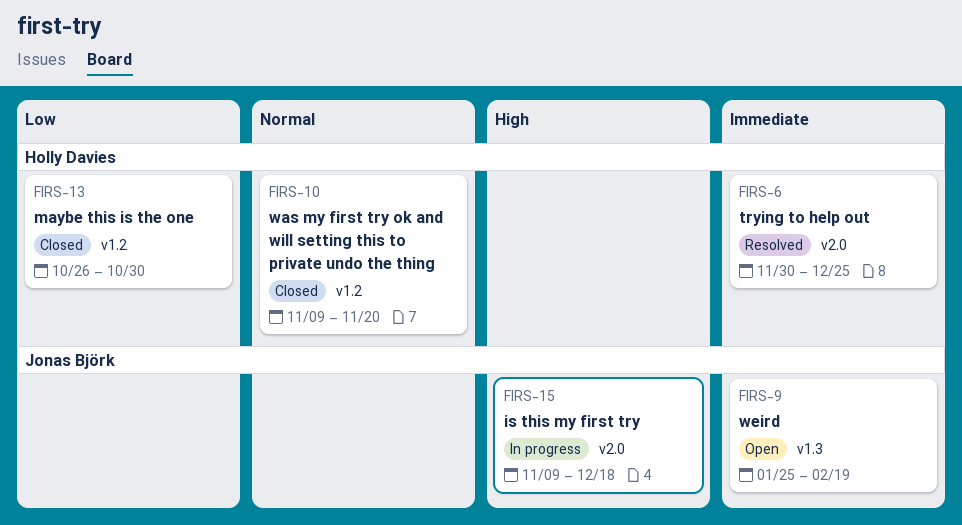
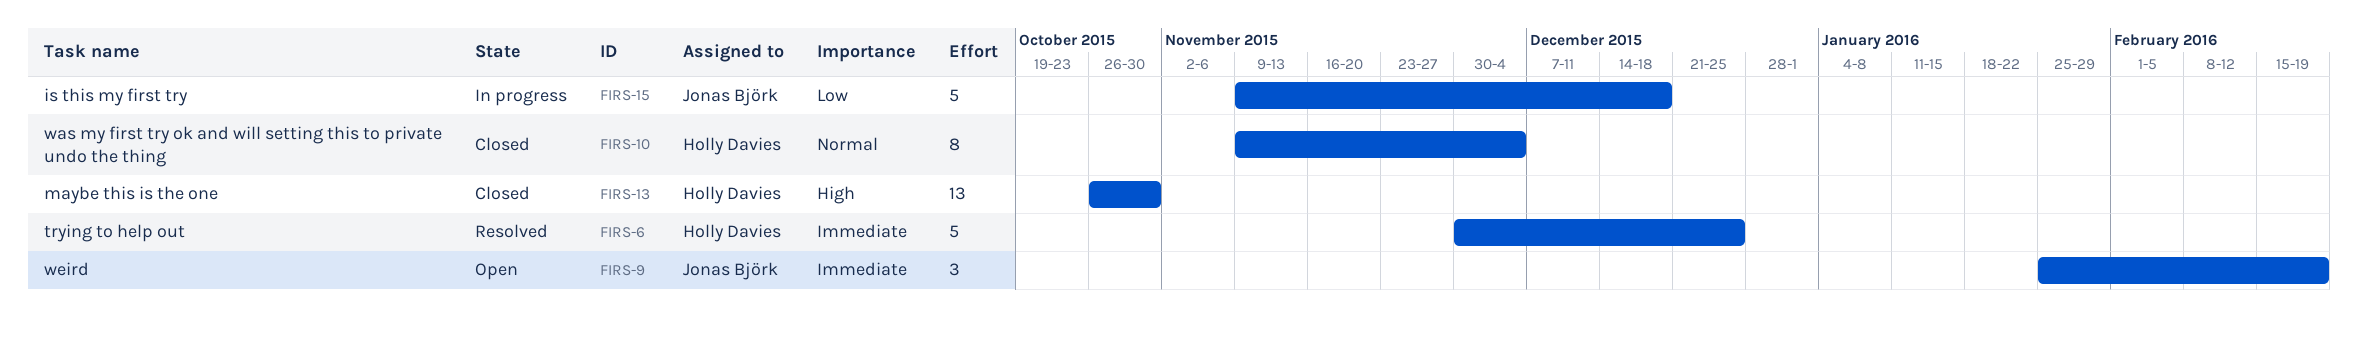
FIRS-10, due: Nov 20 -> Dec 4
FIRS-13, priority: Low -> High
FIRS-15, priority: High -> Low

